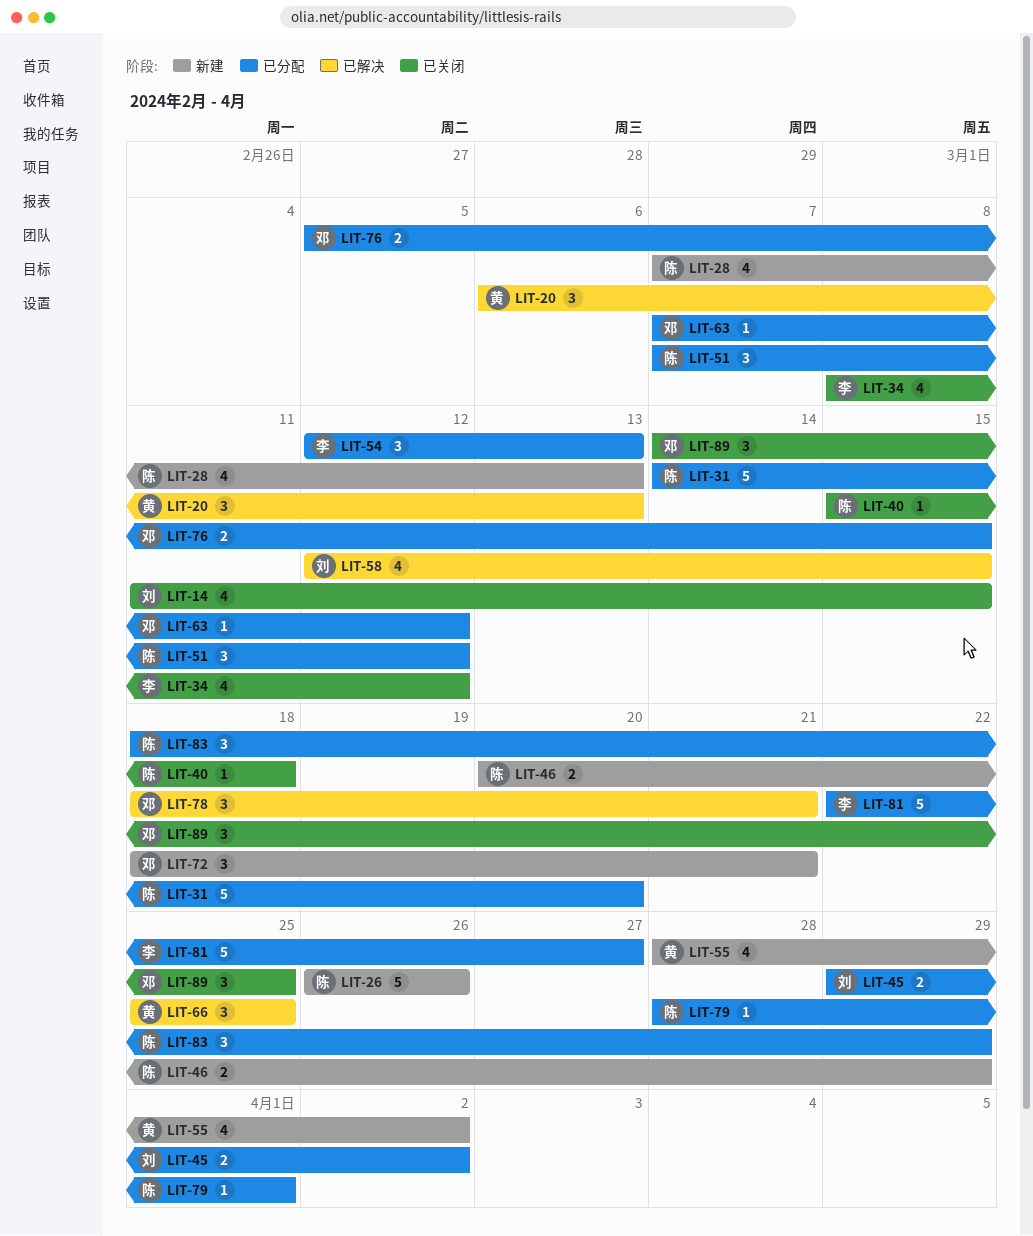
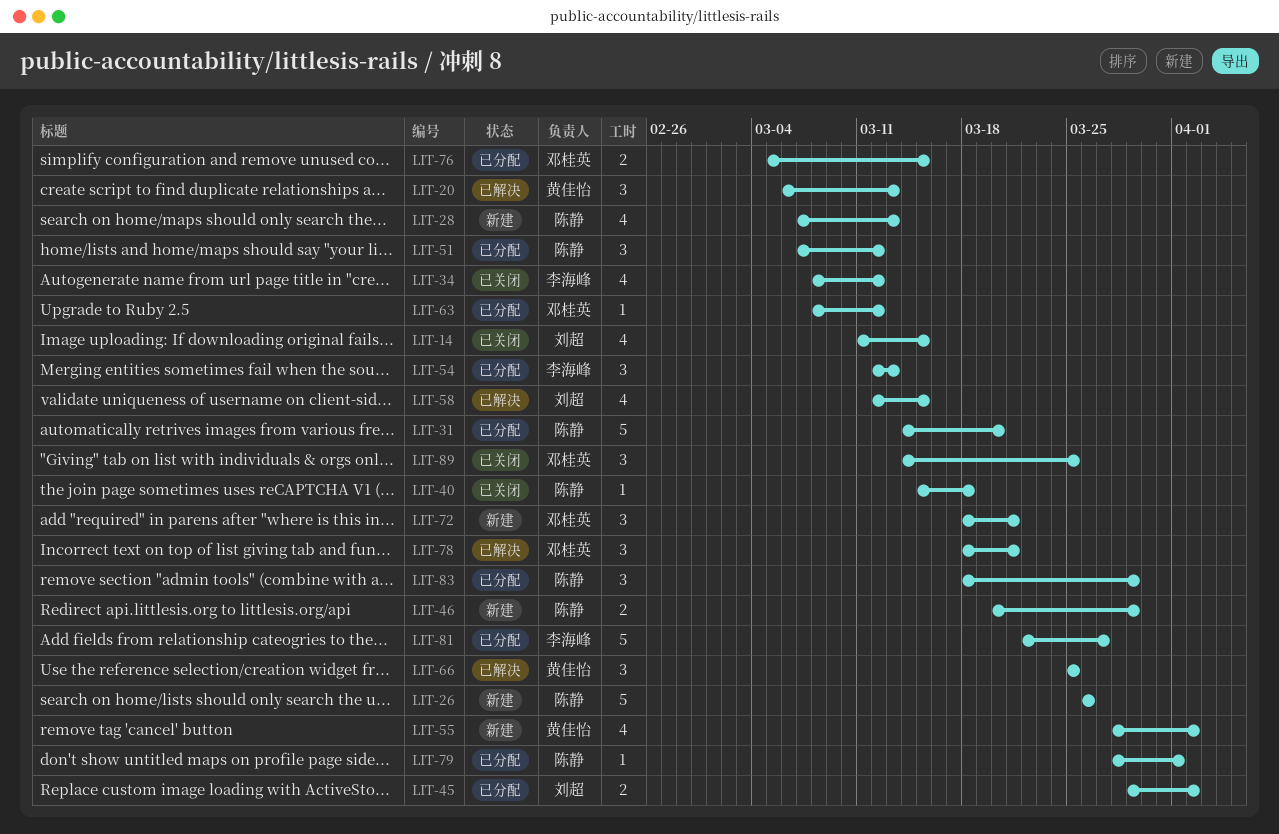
LIT-63, start: Mar 7 -> Mar 8

